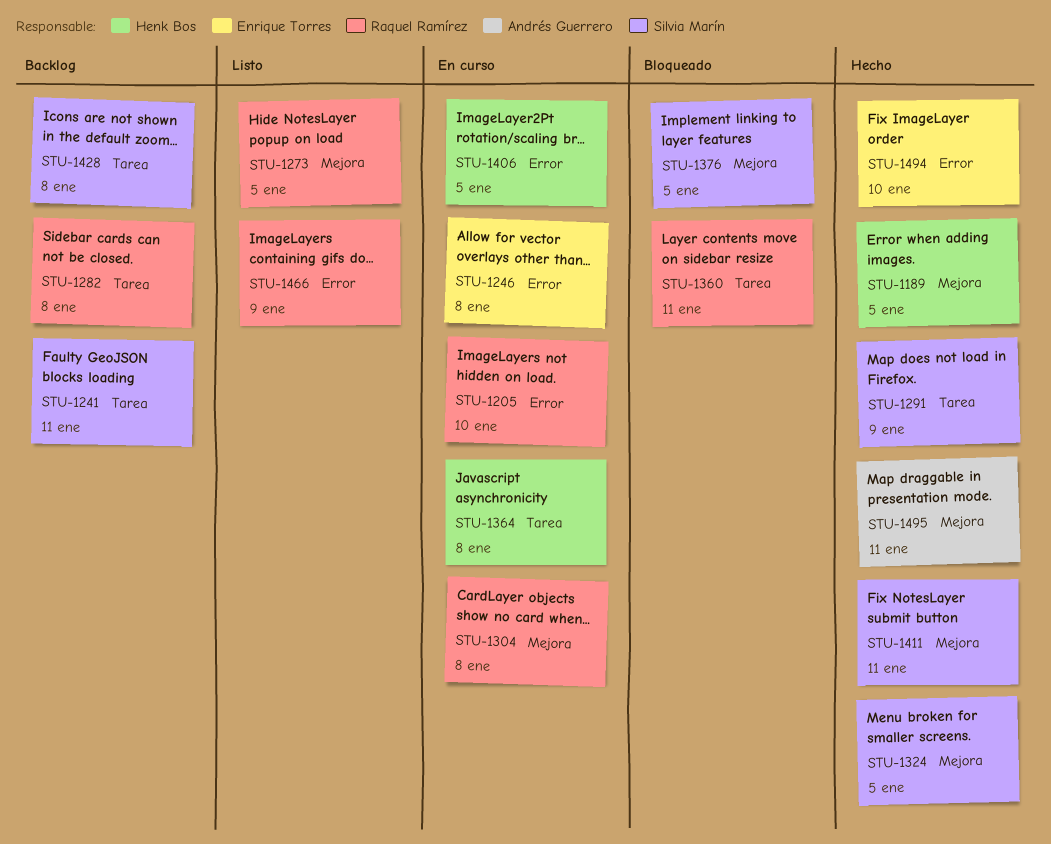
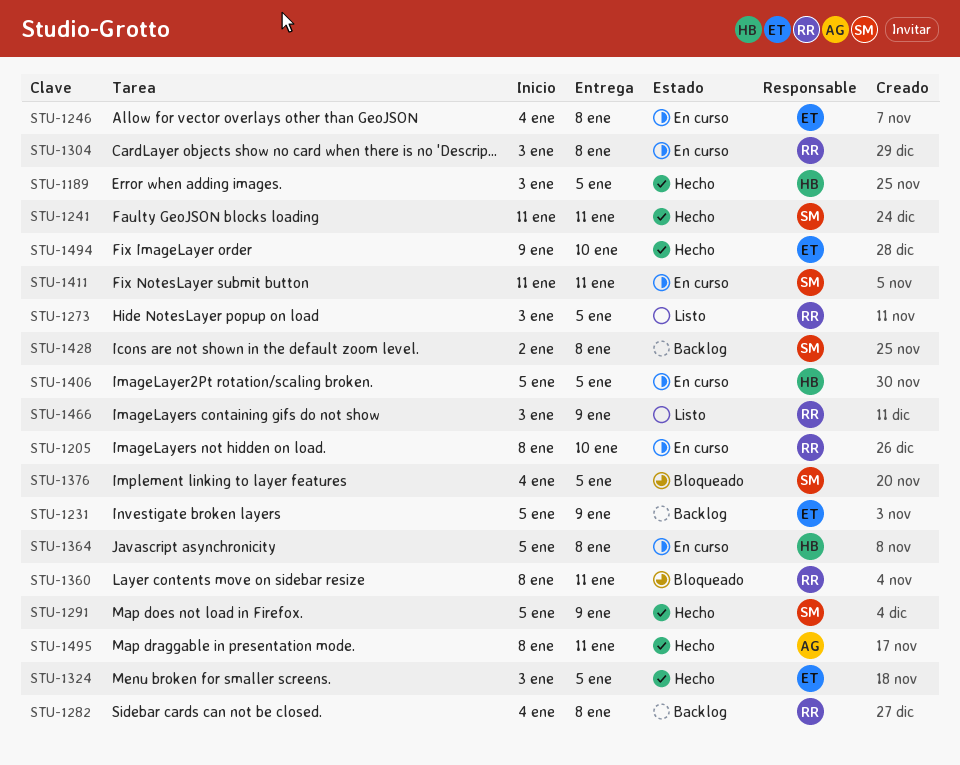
STU-1231: none -> present
STU-1241, status: Backlog -> Hecho
STU-1324, owner: Silvia Marín -> Enrique Torres
STU-1411, status: Hecho -> En curso

